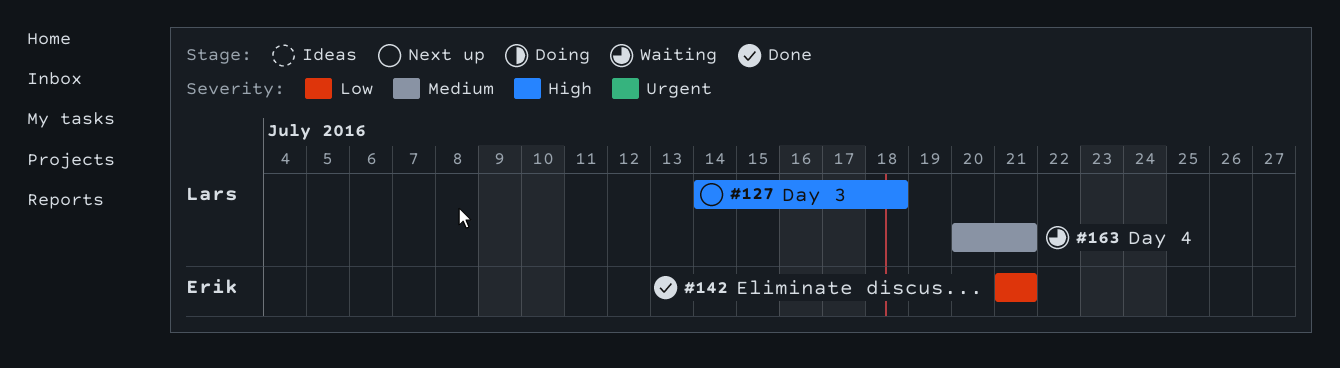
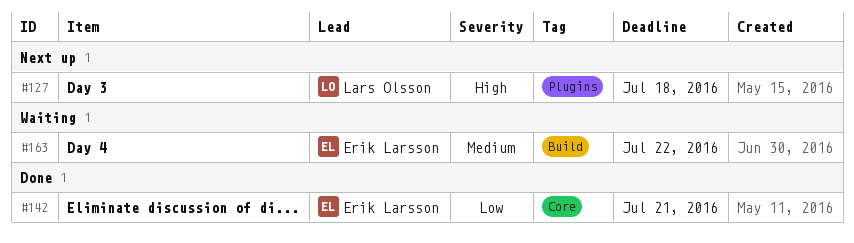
#163, owner: Lars Olsson -> Erik Larsson
#163, due: Jul 21 -> Jul 22

